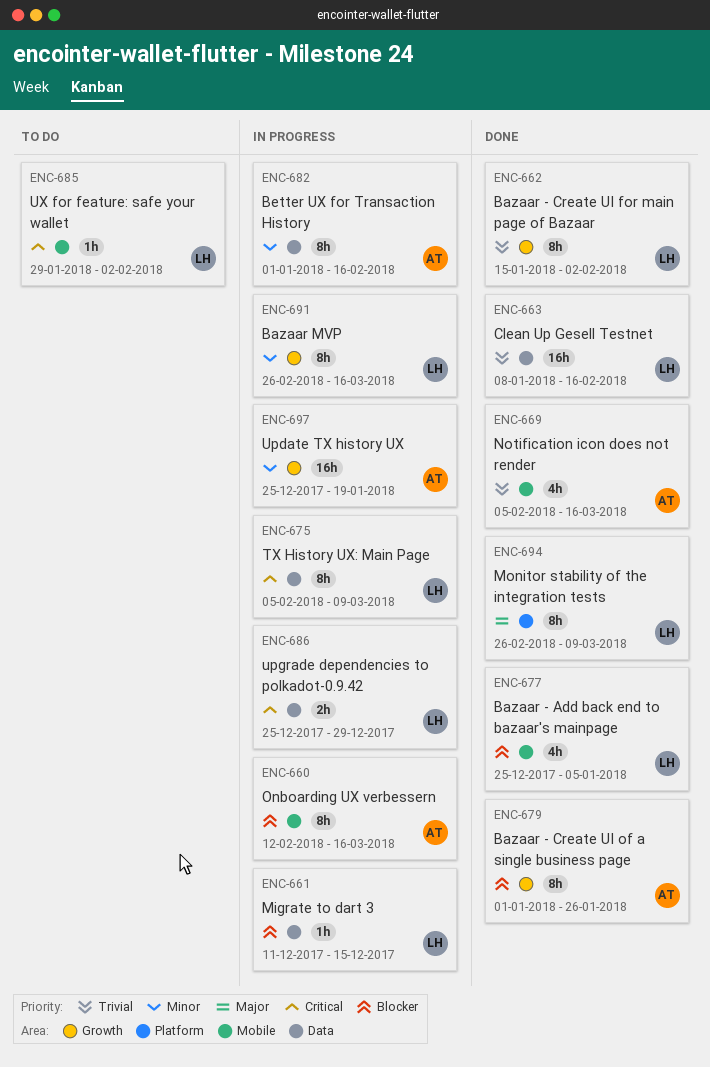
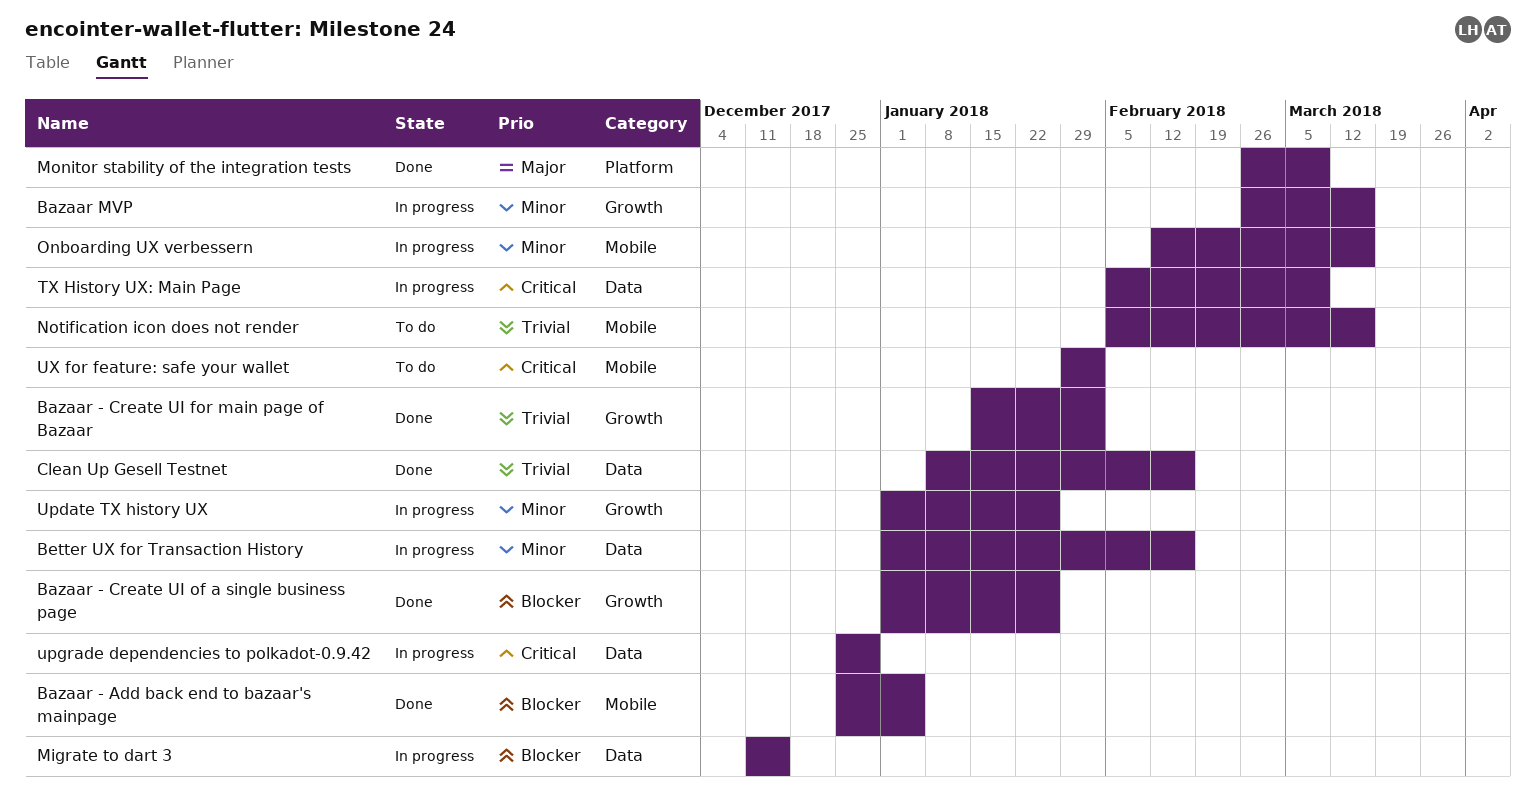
Notification icon does not render, status: Done -> To do
Onboarding UX verbessern, priority: Blocker -> Minor
Update TX history UX, start: Dec 25 -> Jan 1
Update TX history UX, due: Jan 19 -> Jan 26

